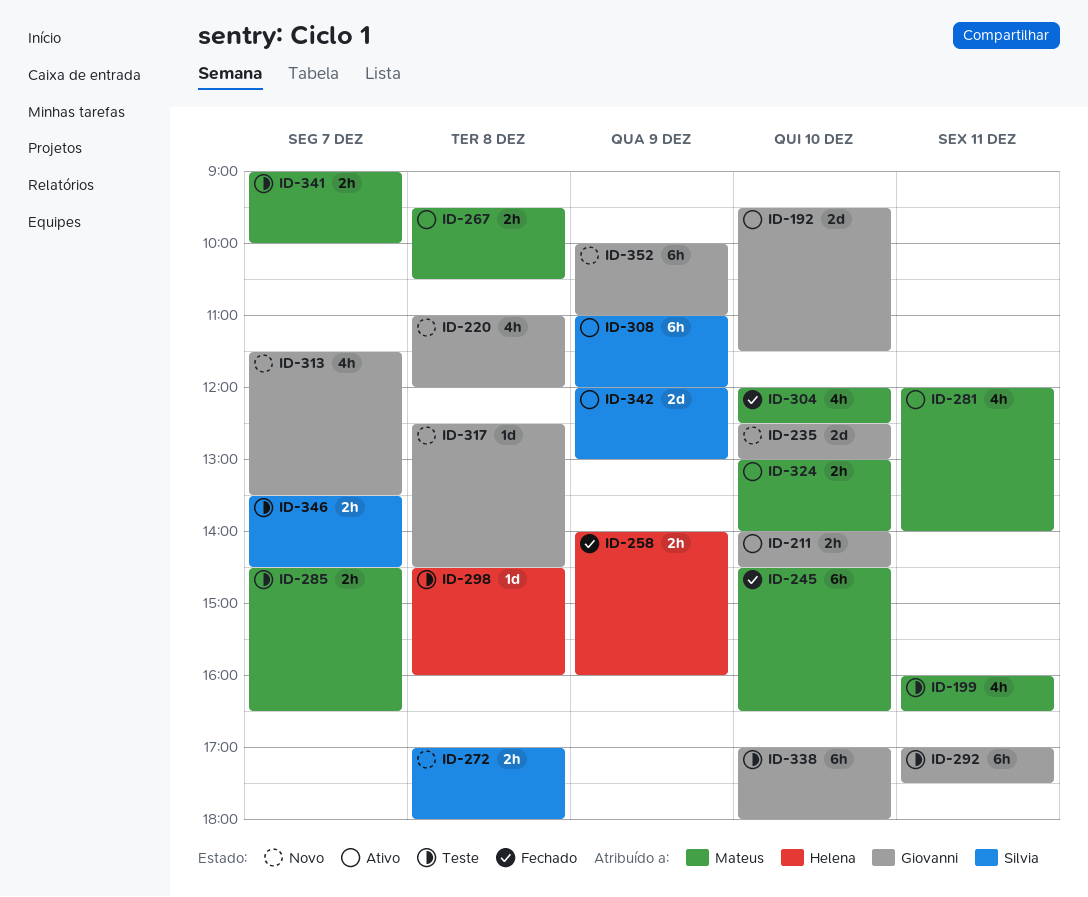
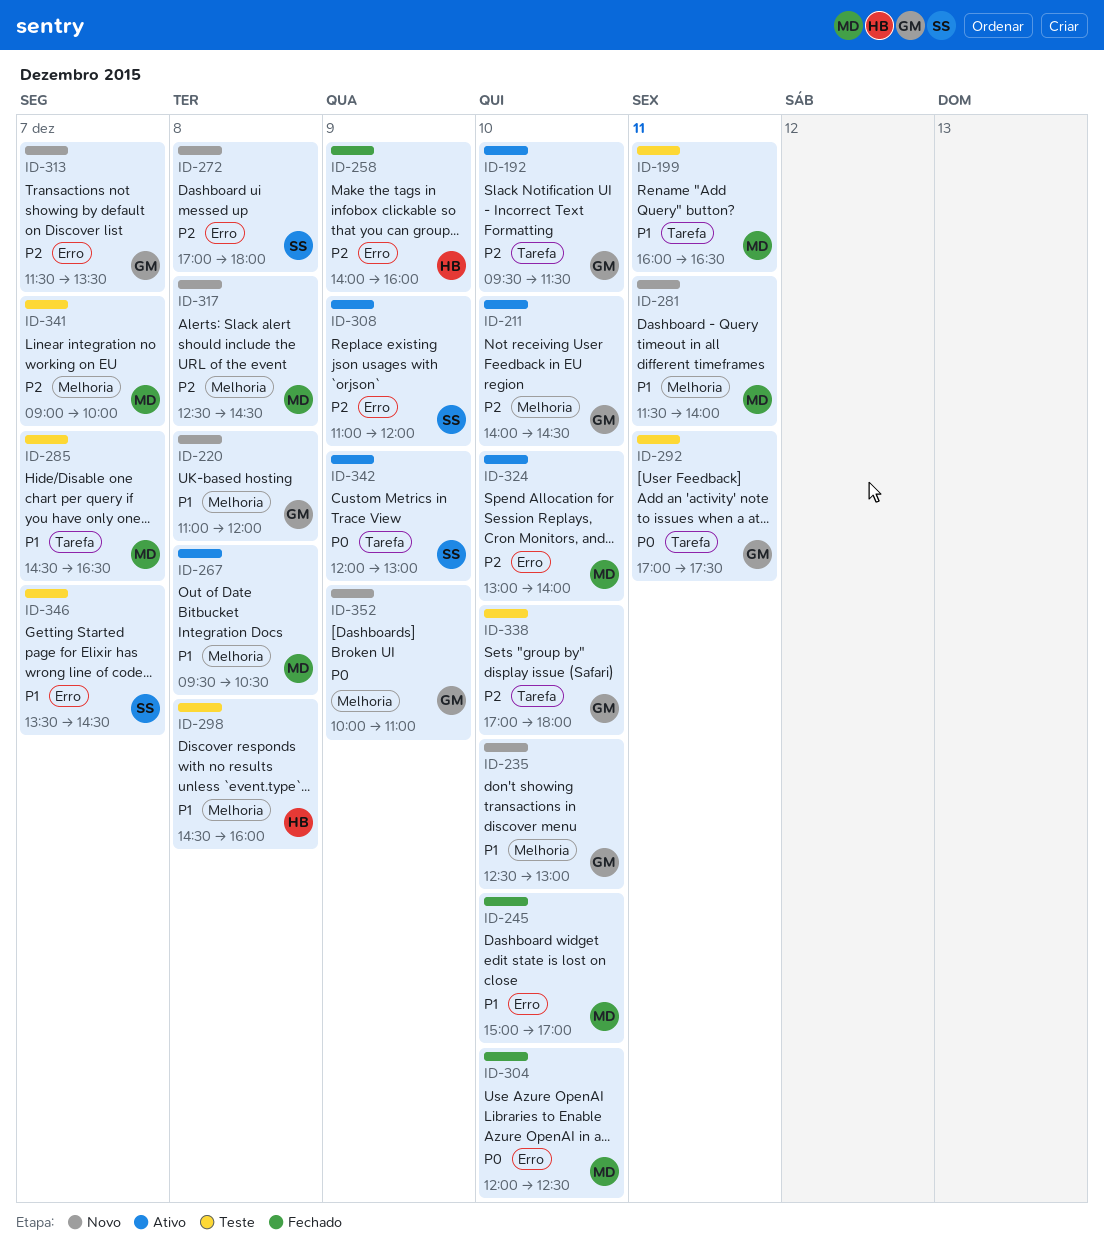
ID-245, begins: 14:30 -> 15:00
ID-245, ends: 16:30 -> 17:00
ID-281, status: Ativo -> Novo
ID-281, begins: 12:00 -> 11:30
ID-317, owner: Giovanni -> Mateus

